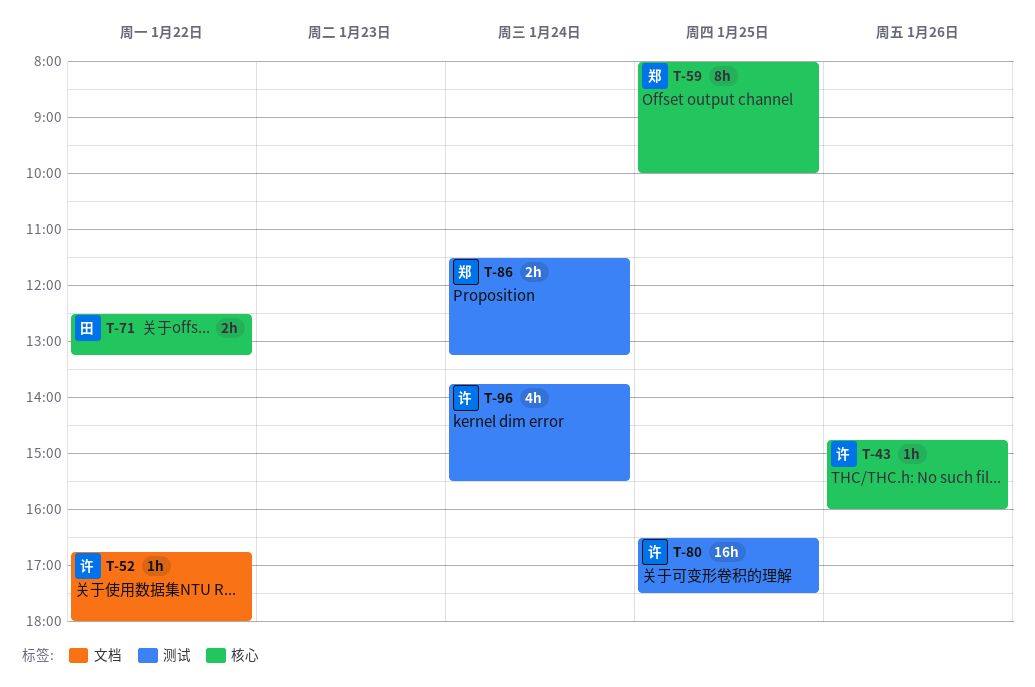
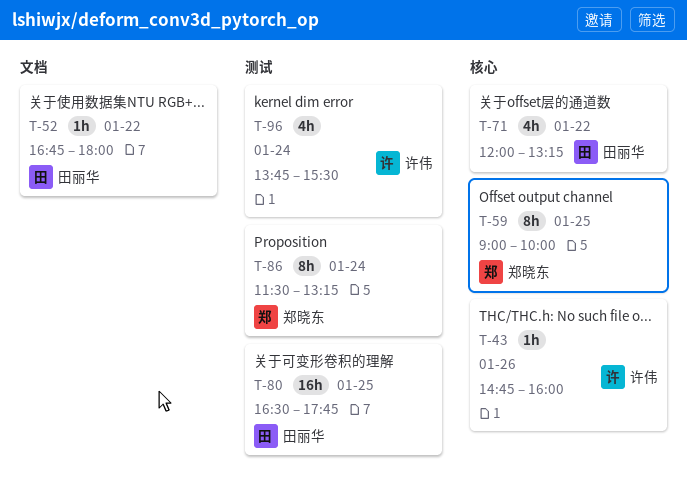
T-52, owner: 许伟 -> 田丽华
T-59, begins: 08:00 -> 09:00
T-71, estimate: 2h -> 4h
T-71, begins: 12:30 -> 12:00
T-80, owner: 许伟 -> 田丽华
T-80, ends: 17:30 -> 17:45
T-86, estimate: 2h -> 8h

